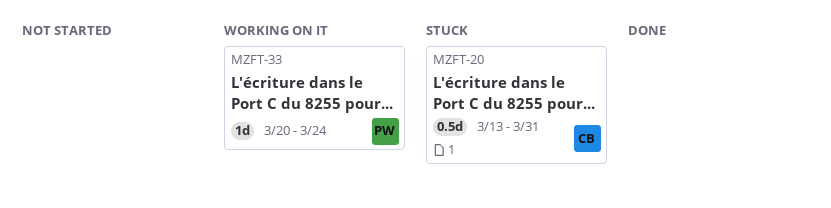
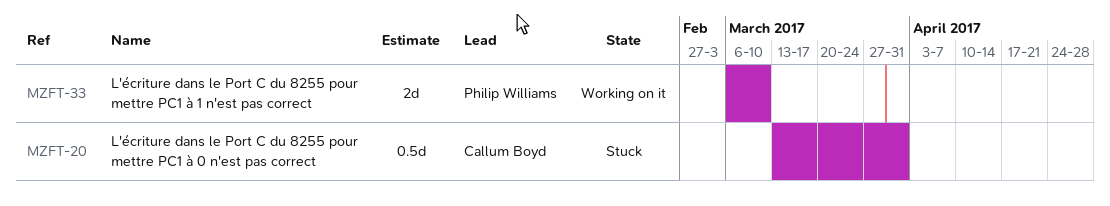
MZFT-33, estimate: 1d -> 2d
MZFT-33, start: Mar 20 -> Mar 6
MZFT-33, due: Mar 24 -> Mar 10

